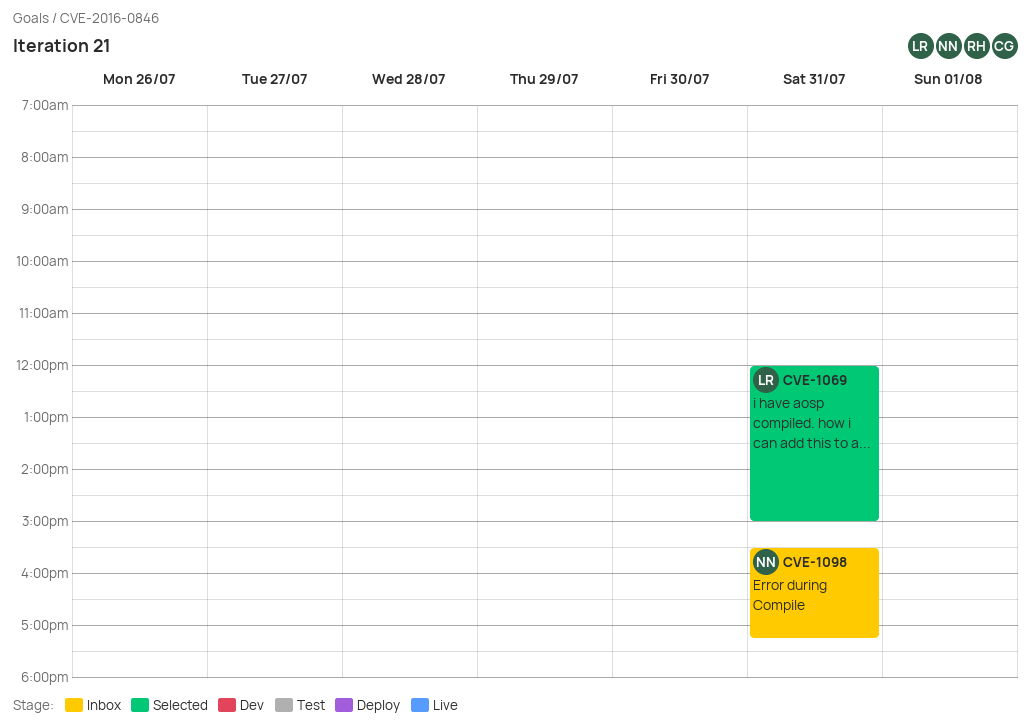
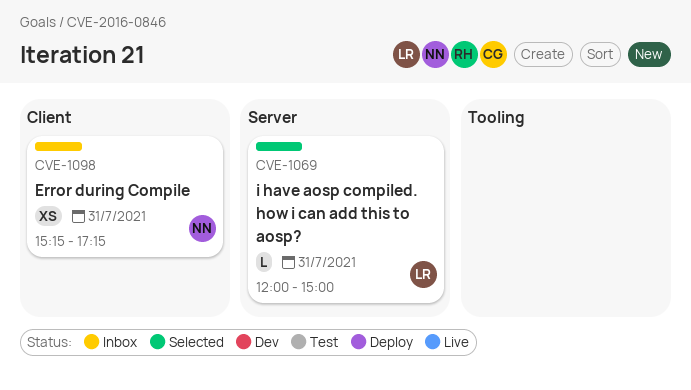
CVE-1098, begins: 15:30 -> 15:15

